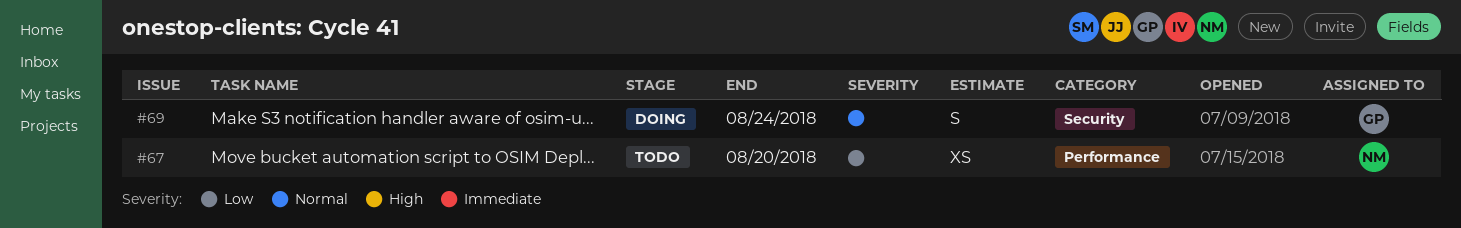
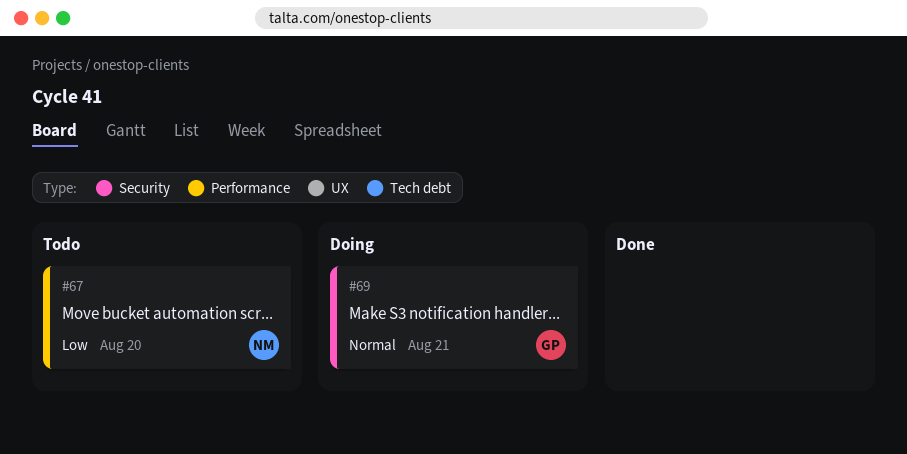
#69, due: Aug 24 -> Aug 21

